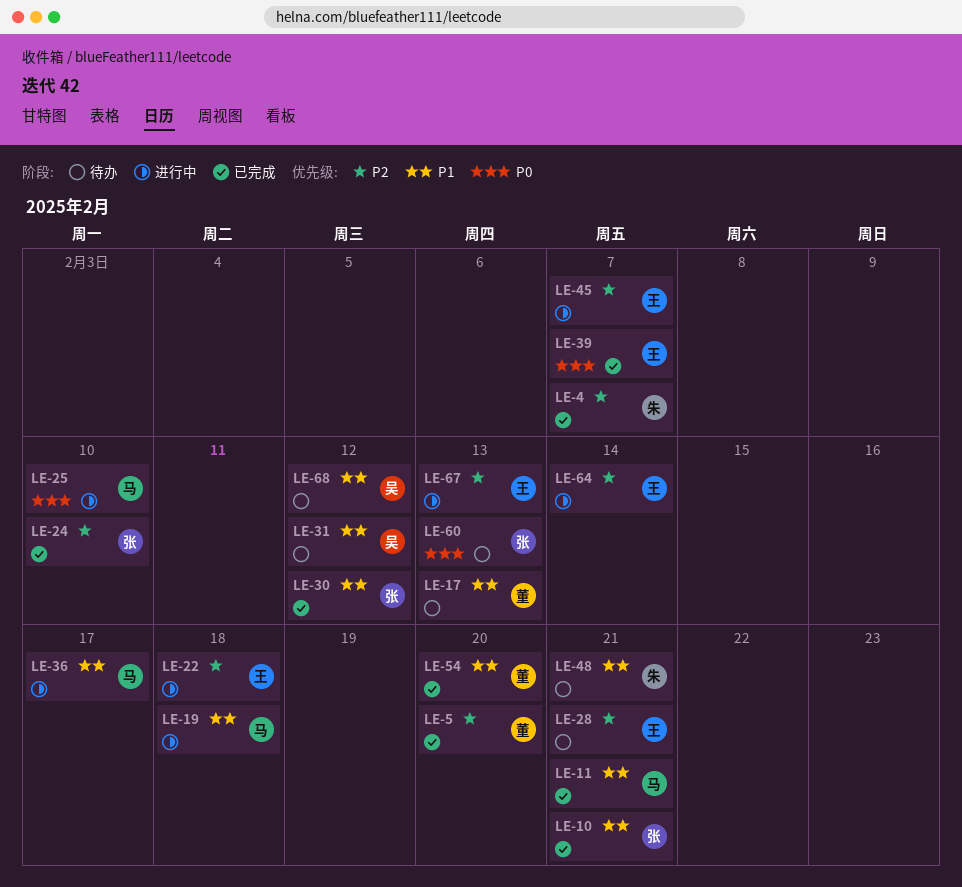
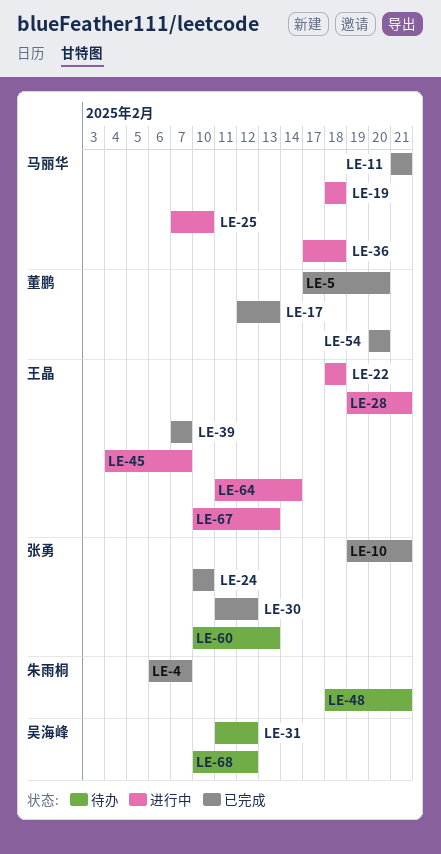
LE-17, status: 待办 -> 已完成
LE-28, status: 待办 -> 进行中
LE-36, due: Feb 17 -> Feb 18

